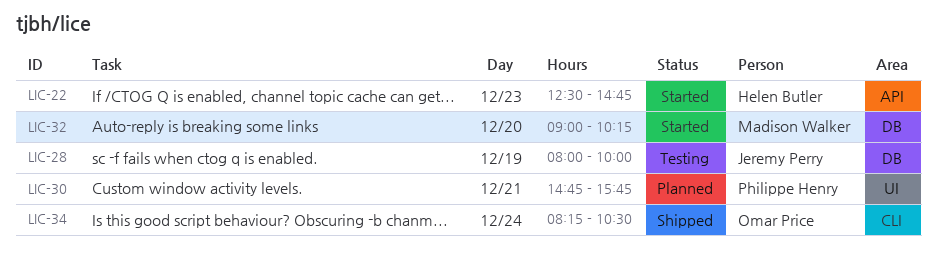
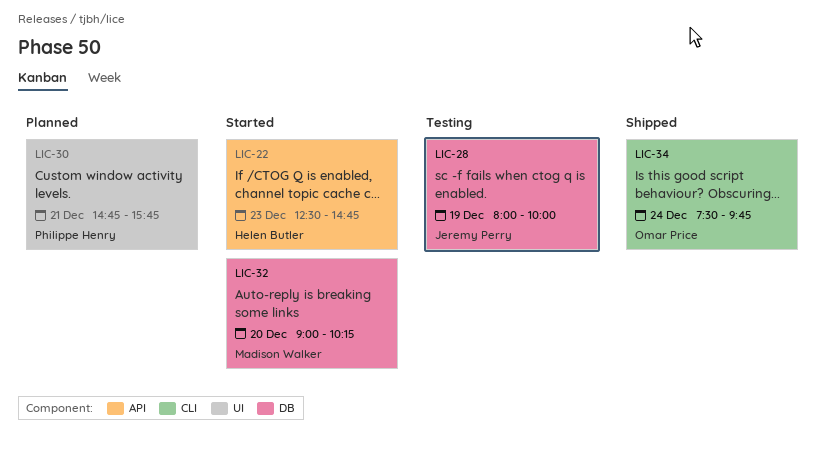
LIC-34, begins: 08:15 -> 07:30
LIC-34, ends: 10:30 -> 09:45

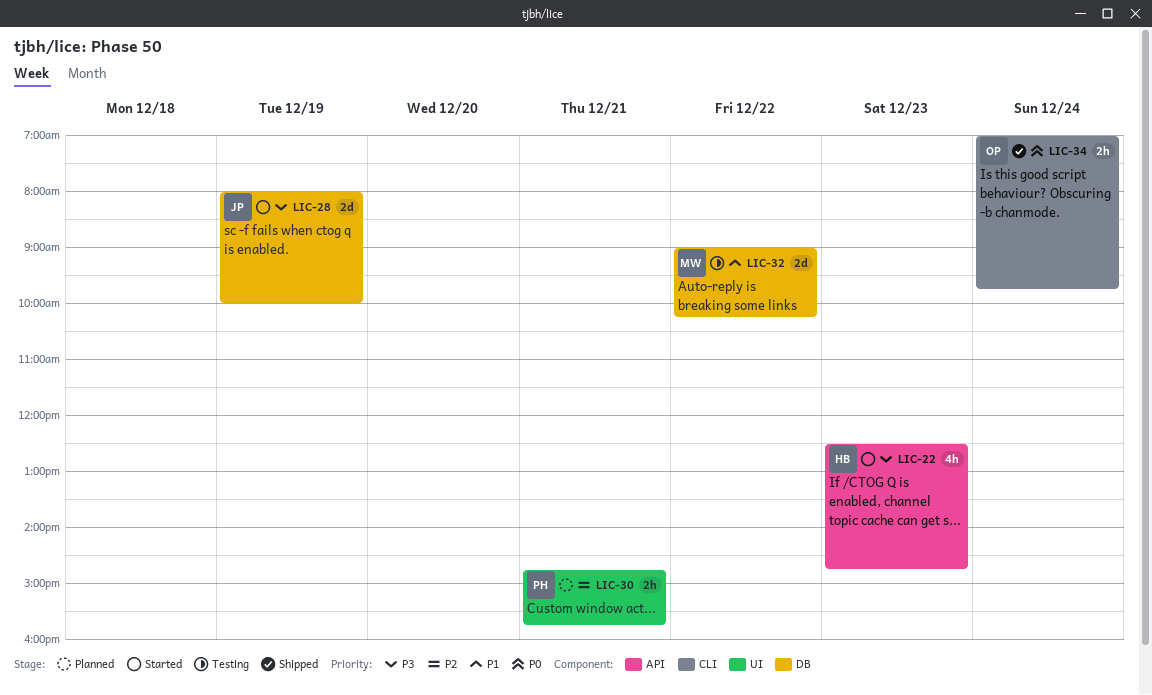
LIC-28, status: Testing -> Started
LIC-32, status: Started -> Testing
LIC-32, day: Dec 20 -> Dec 22
LIC-34, begins: 07:30 -> 07:00

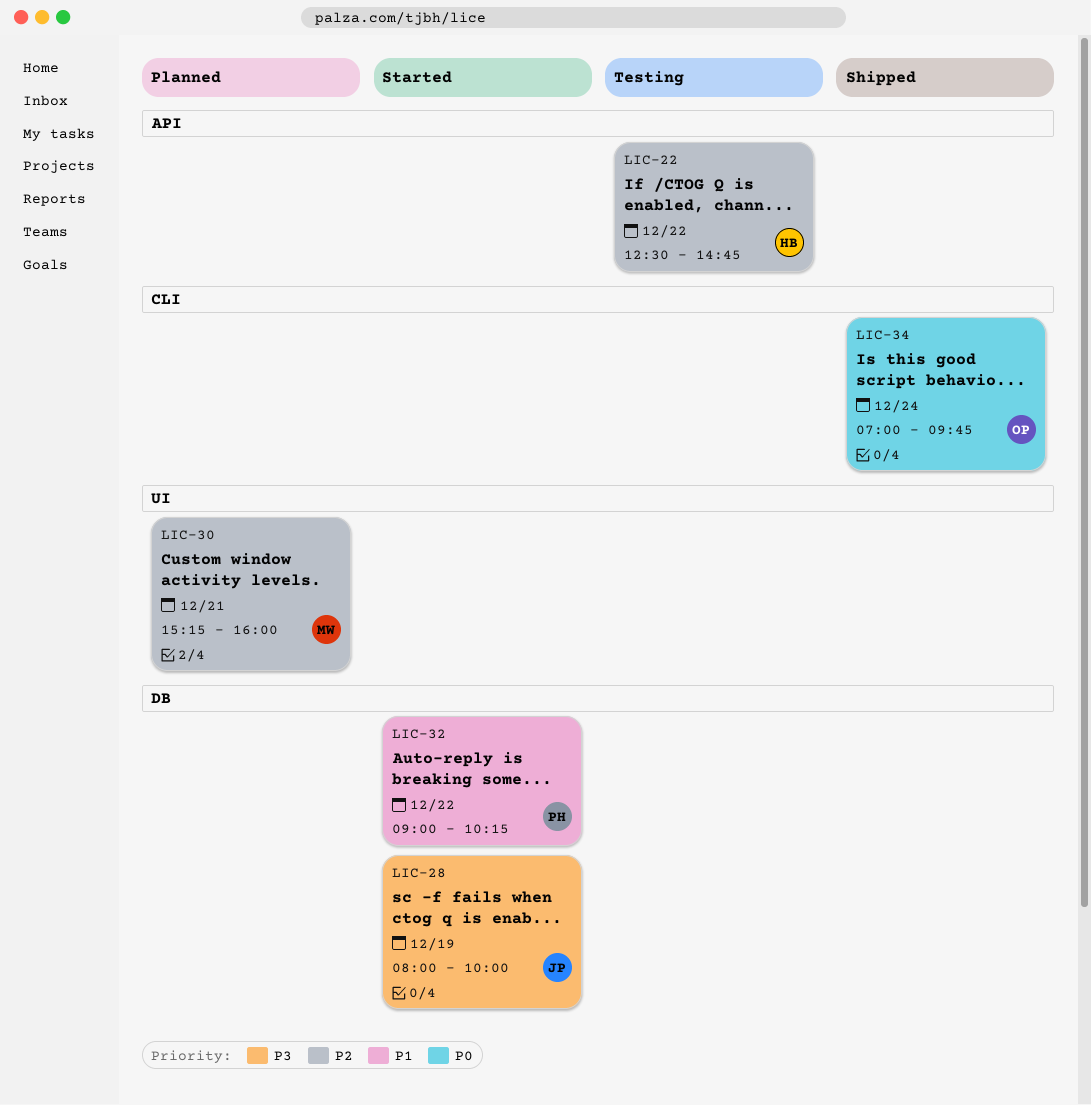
LIC-22, status: Started -> Testing
LIC-22, priority: P3 -> P2
LIC-22, day: Dec 23 -> Dec 22
LIC-30, owner: PH -> MW
LIC-30, begins: 14:45 -> 15:15
LIC-30, ends: 15:45 -> 16:00
LIC-32, status: Testing -> Started
LIC-32, owner: MW -> PH

